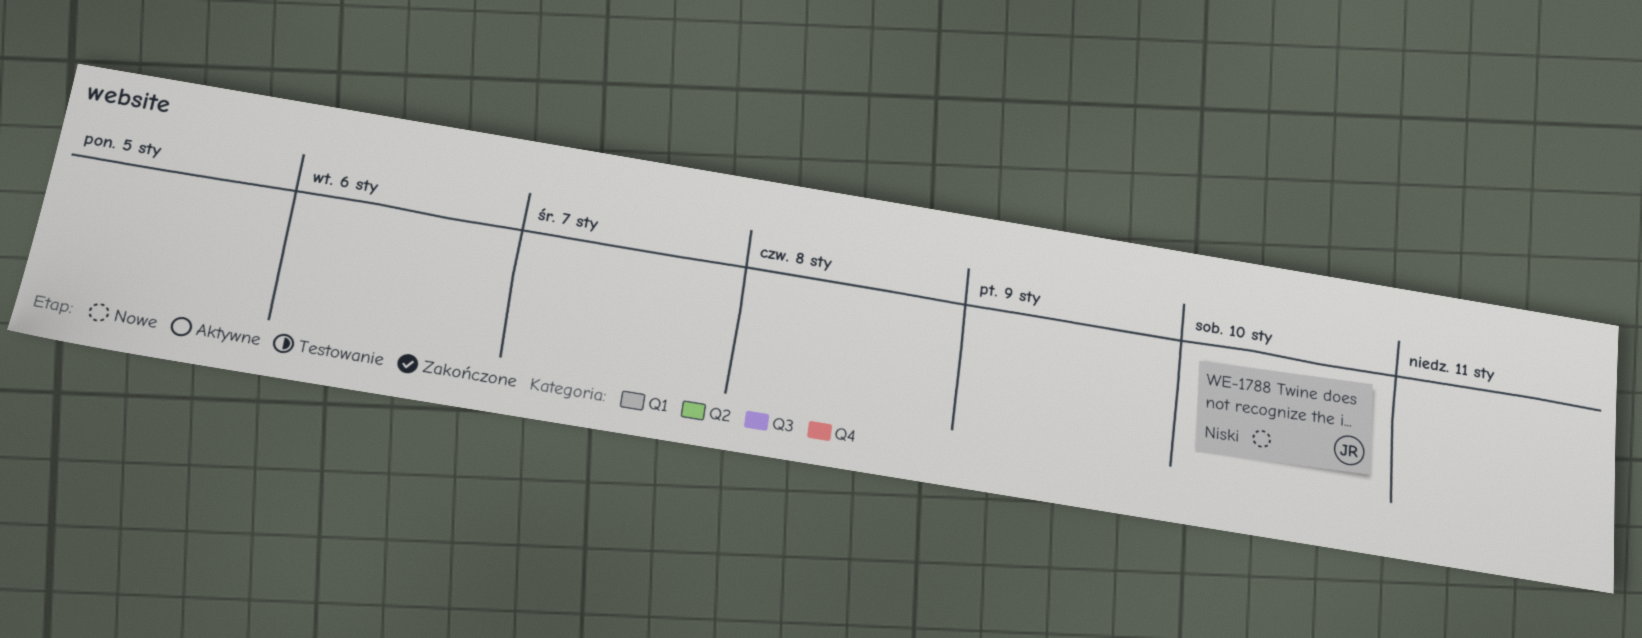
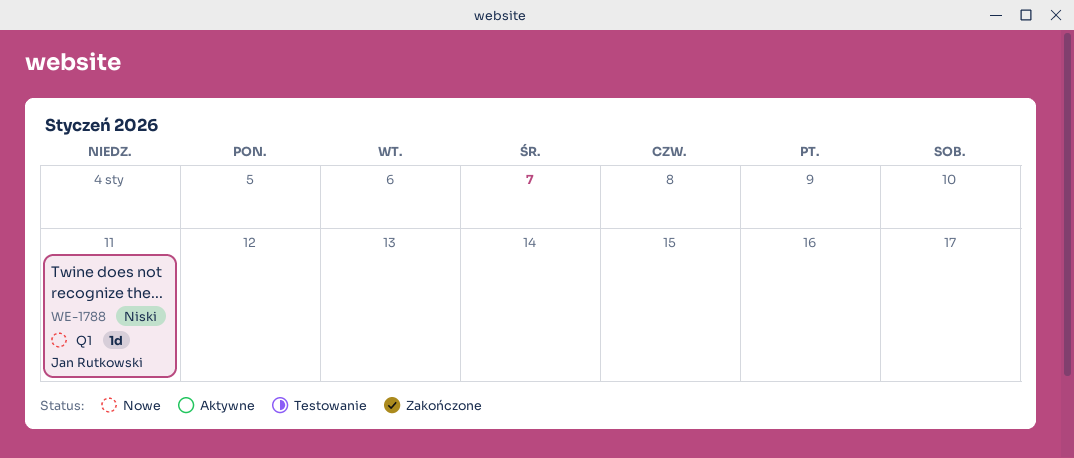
WE-1788, due: Jan 10 -> Jan 11

